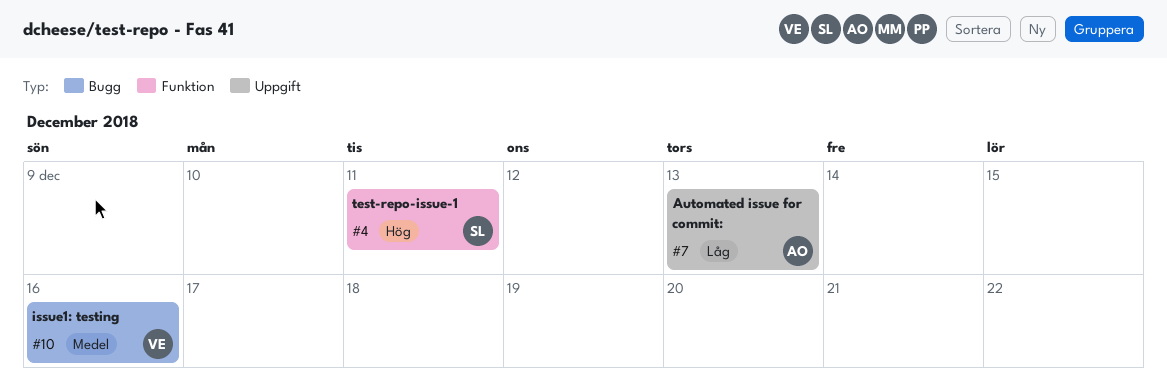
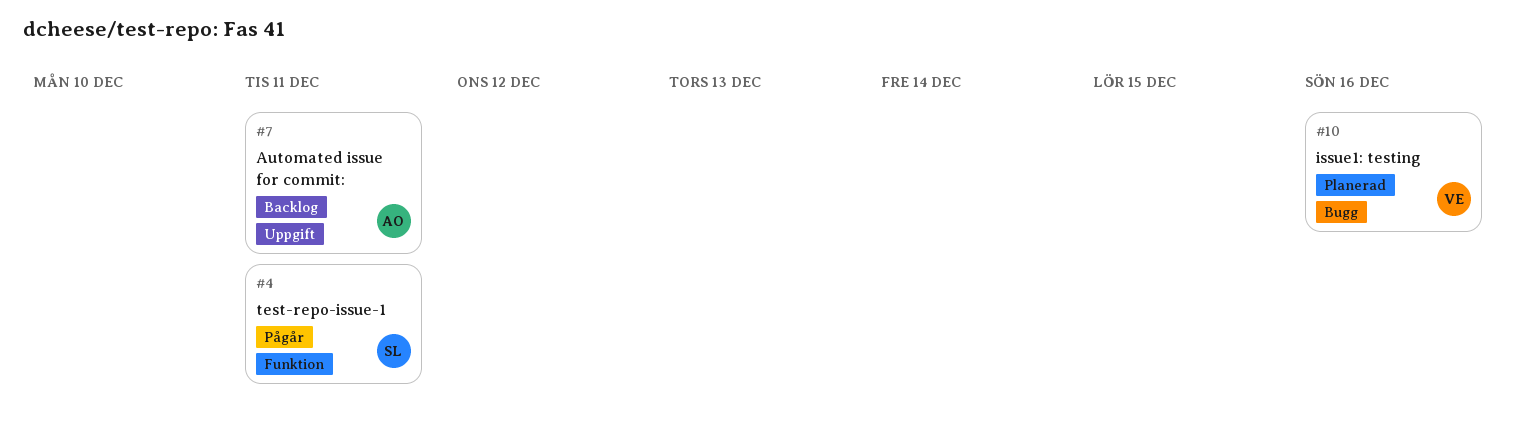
#7, due: Dec 13 -> Dec 11

